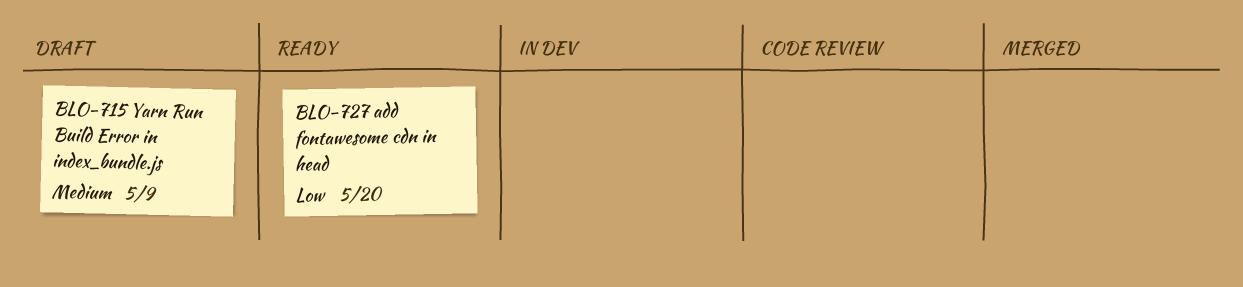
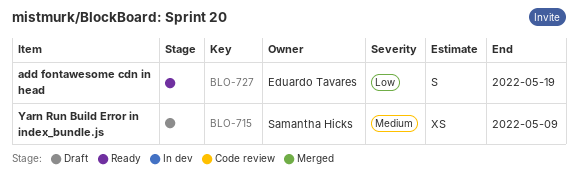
BLO-727, due: May 20 -> May 19

